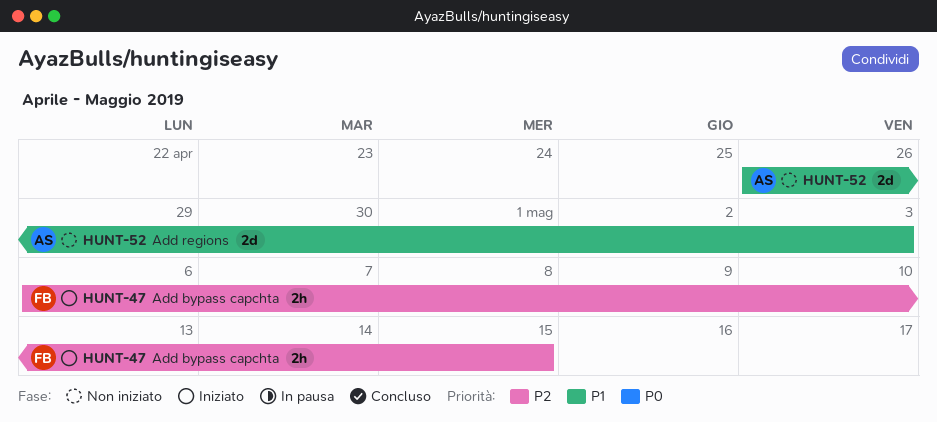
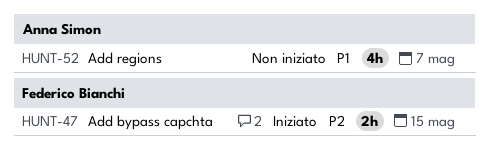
HUNT-52, estimate: 2d -> 4h
HUNT-52, due: May 3 -> May 7

